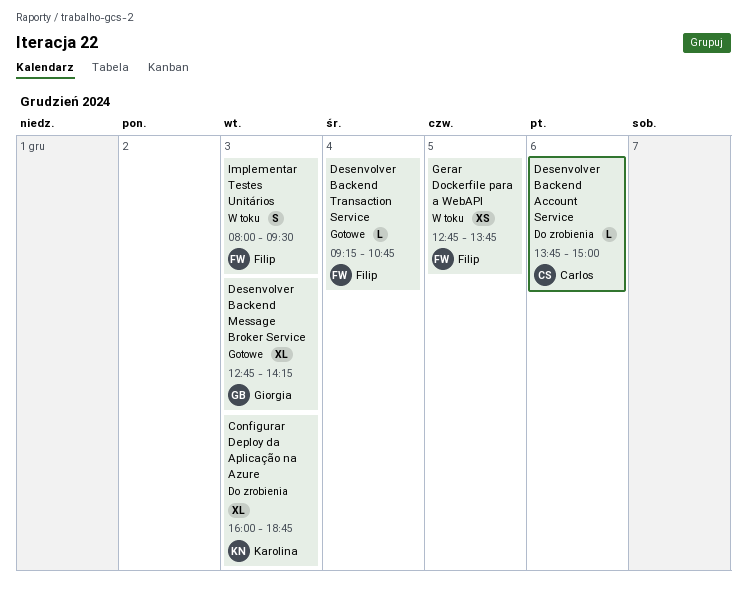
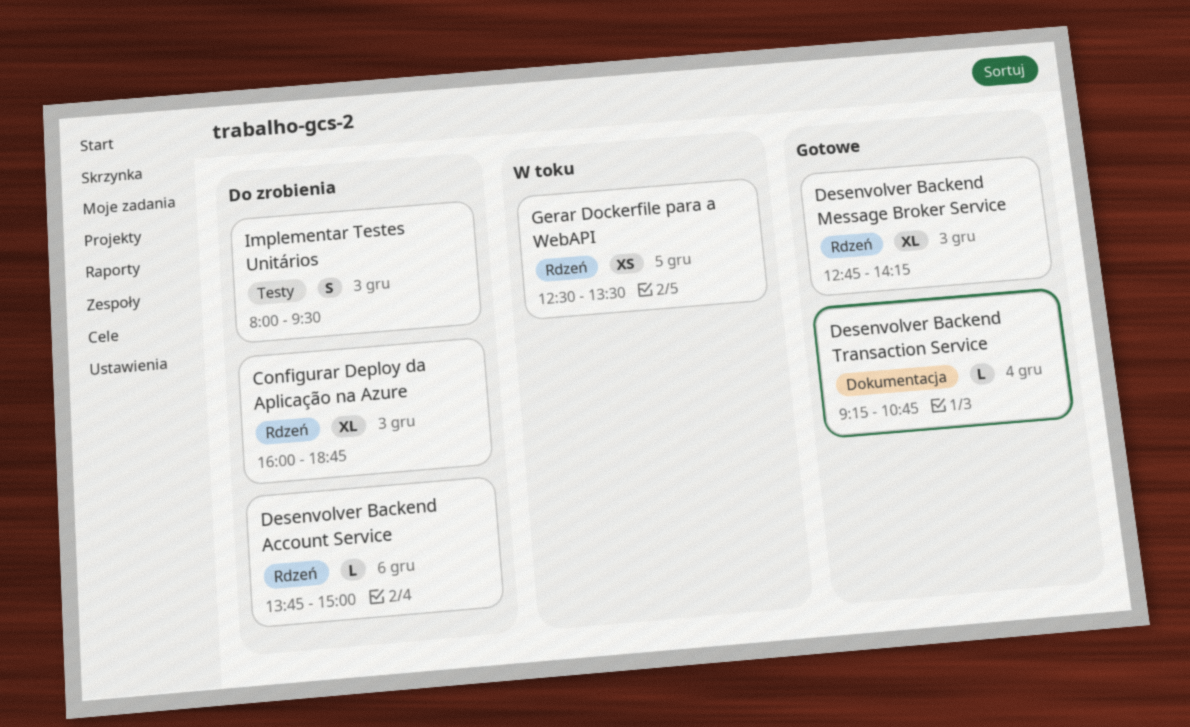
Gerar Dockerfile para a WebAPI, begins: 12:45 -> 12:30
Gerar Dockerfile para a WebAPI, ends: 13:45 -> 13:30
Implementar Testes Unitários, status: W toku -> Do zrobienia

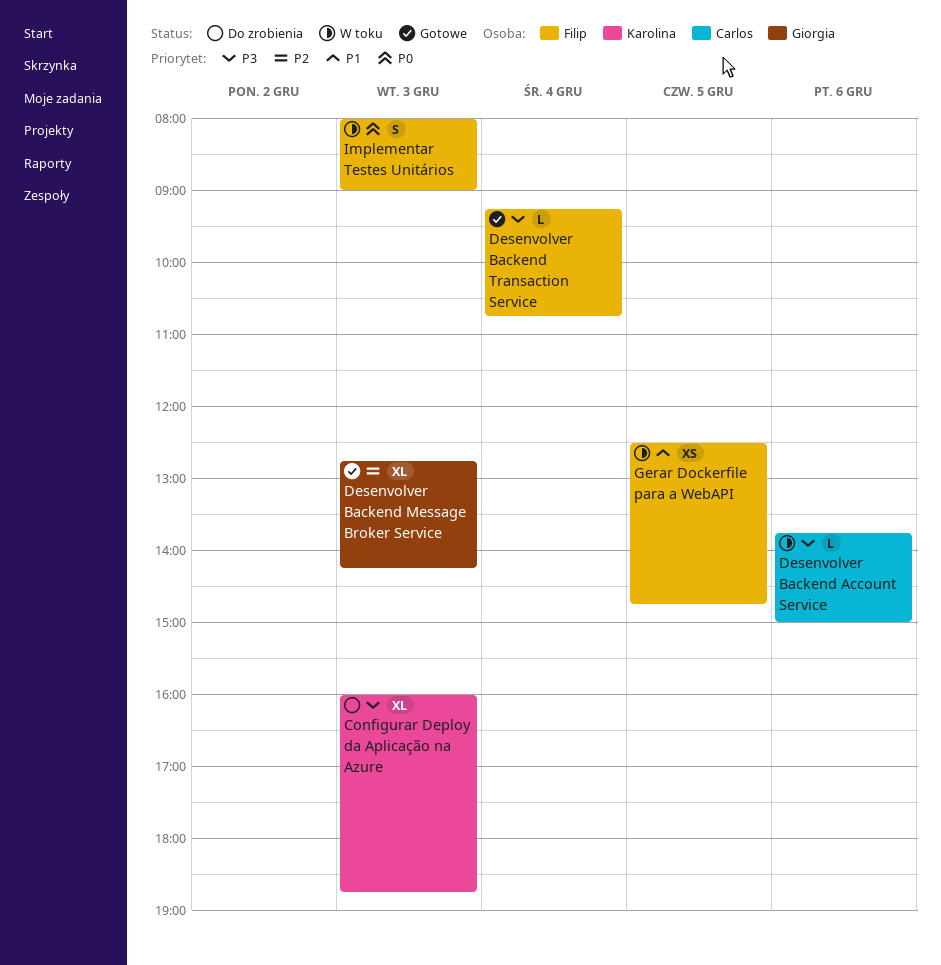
Desenvolver Backend Account Service, status: Do zrobienia -> W toku
Gerar Dockerfile para a WebAPI, ends: 13:30 -> 14:45
Implementar Testes Unitários, status: Do zrobienia -> W toku
Implementar Testes Unitários, ends: 09:30 -> 09:00

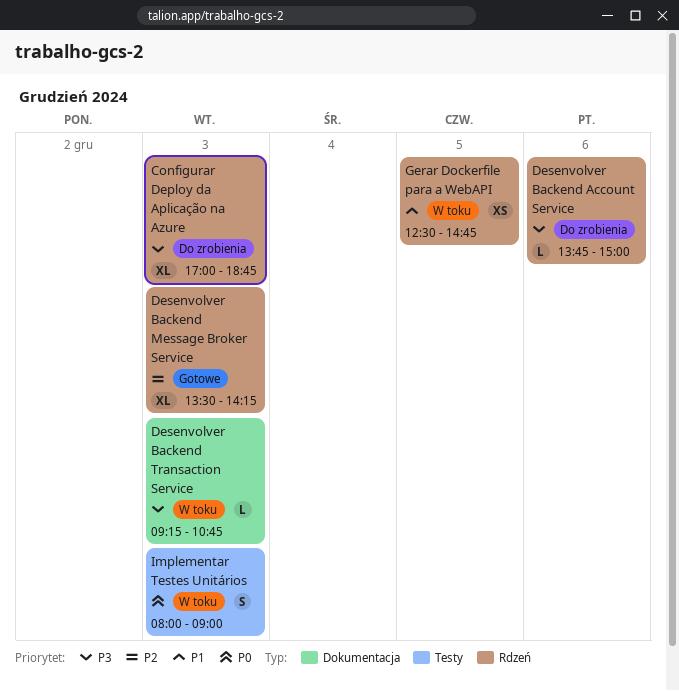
Configurar Deploy da Aplicação na Azure, begins: 16:00 -> 17:00
Desenvolver Backend Account Service, status: W toku -> Do zrobienia
Desenvolver Backend Message Broker Service, begins: 12:45 -> 13:30
Desenvolver Backend Transaction Service, status: Gotowe -> W toku
Desenvolver Backend Transaction Service, day: Dec 4 -> Dec 3

